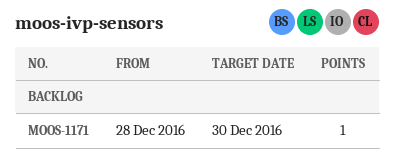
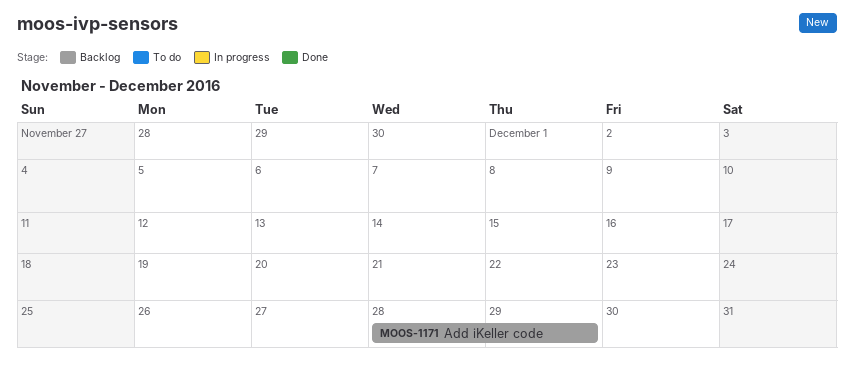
MOOS-1171, due: Dec 30 -> Dec 29

